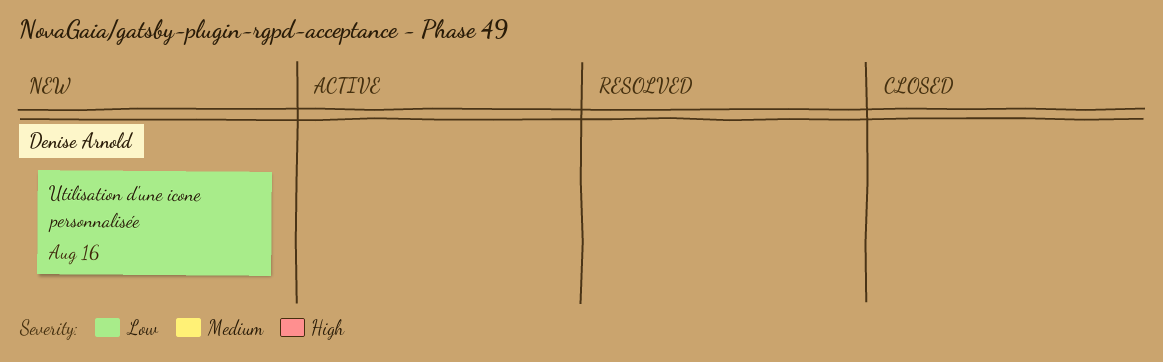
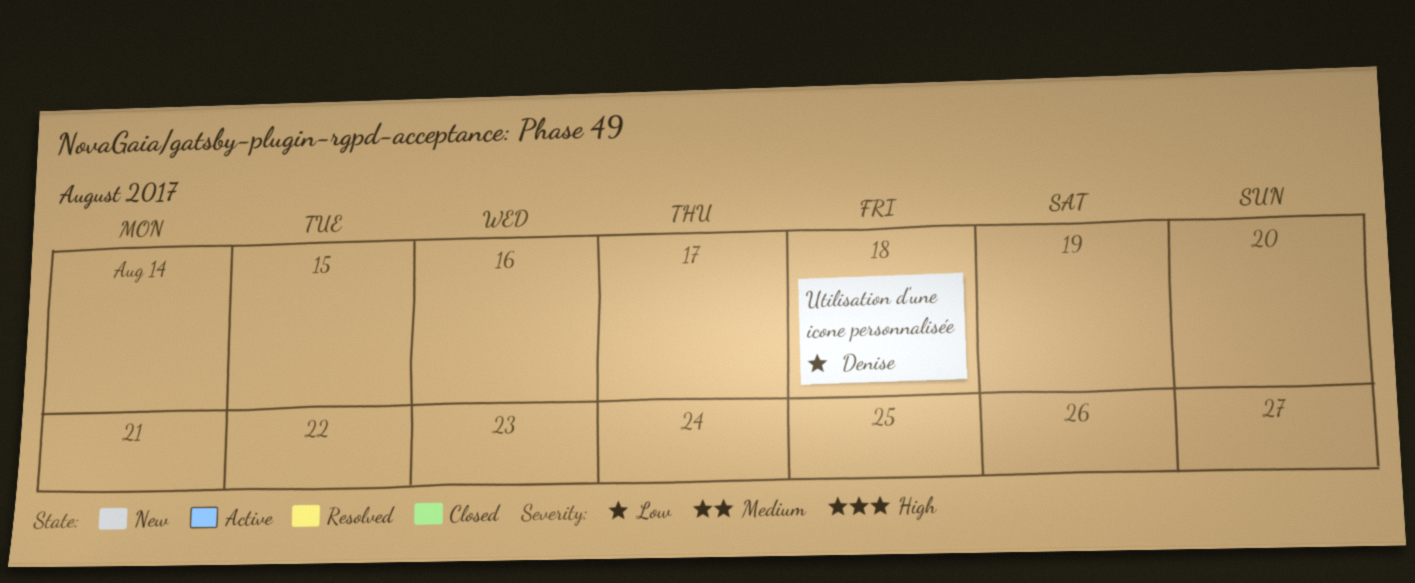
Utilisation d'une icone personnalisée, due: Aug 16 -> Aug 18

